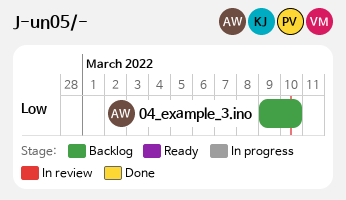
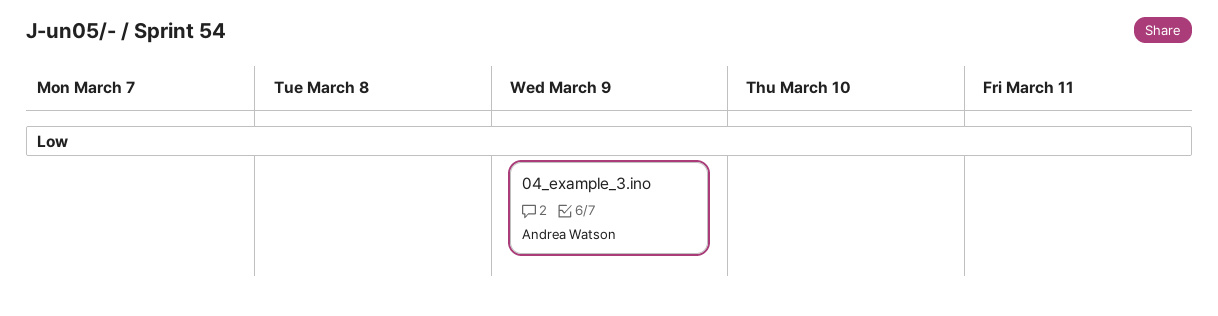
04_example_3.ino, due: Mar 10 -> Mar 9

